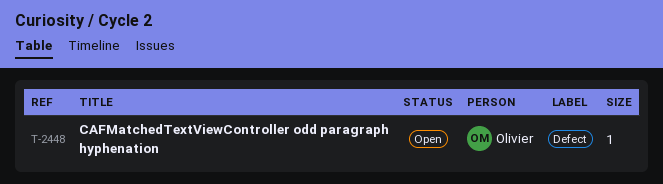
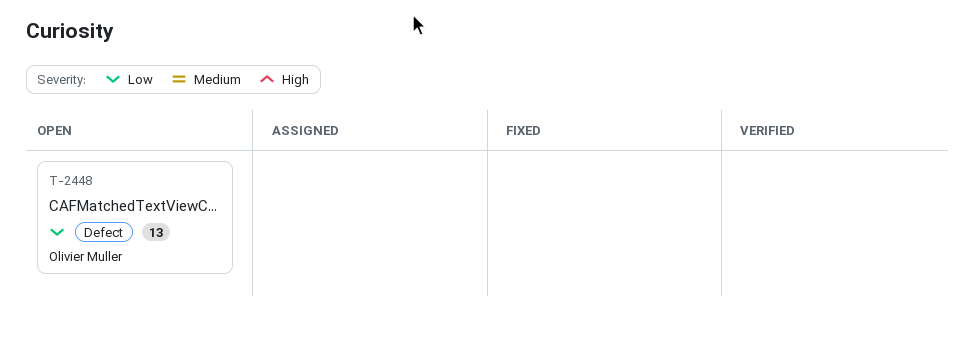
T-2448, estimate: 1 -> 13

